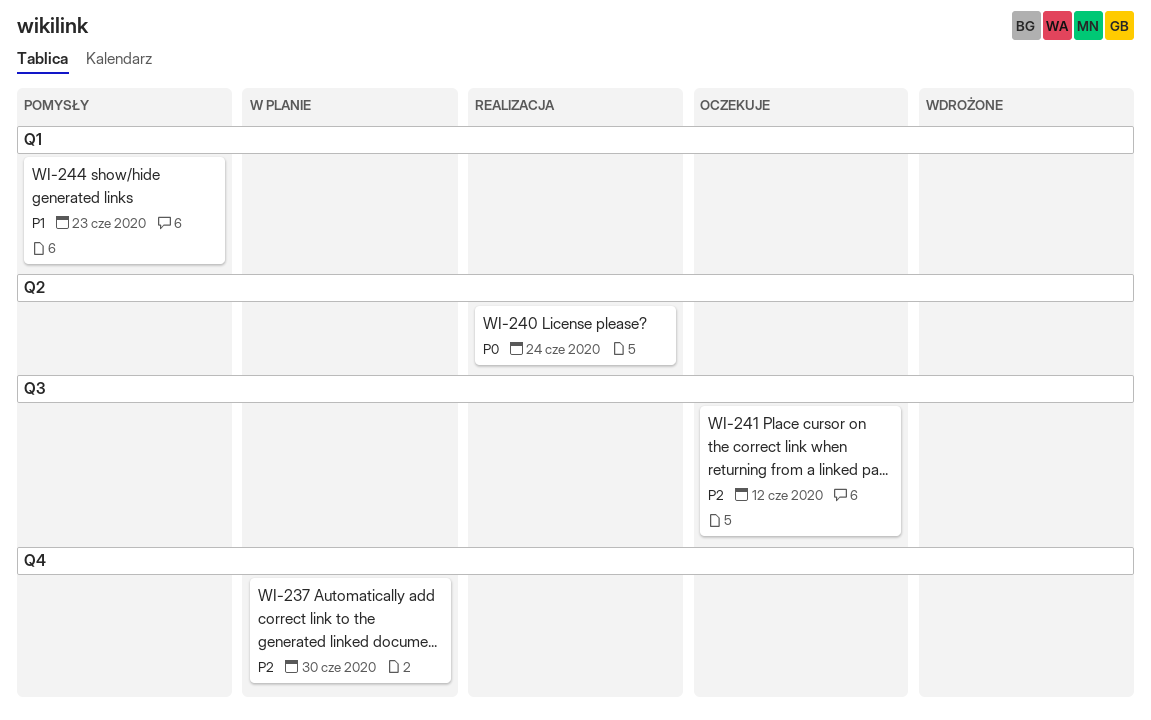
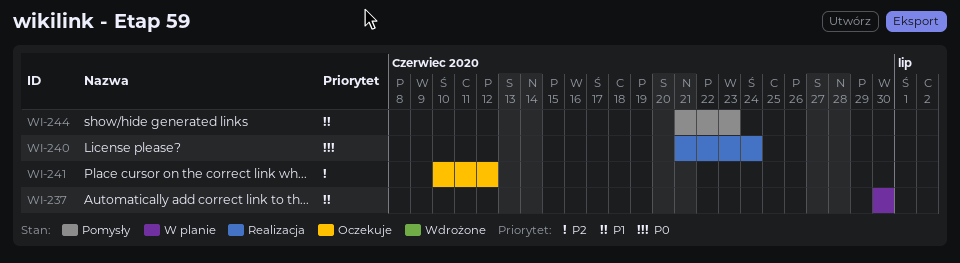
WI-237, priority: P2 -> P1

